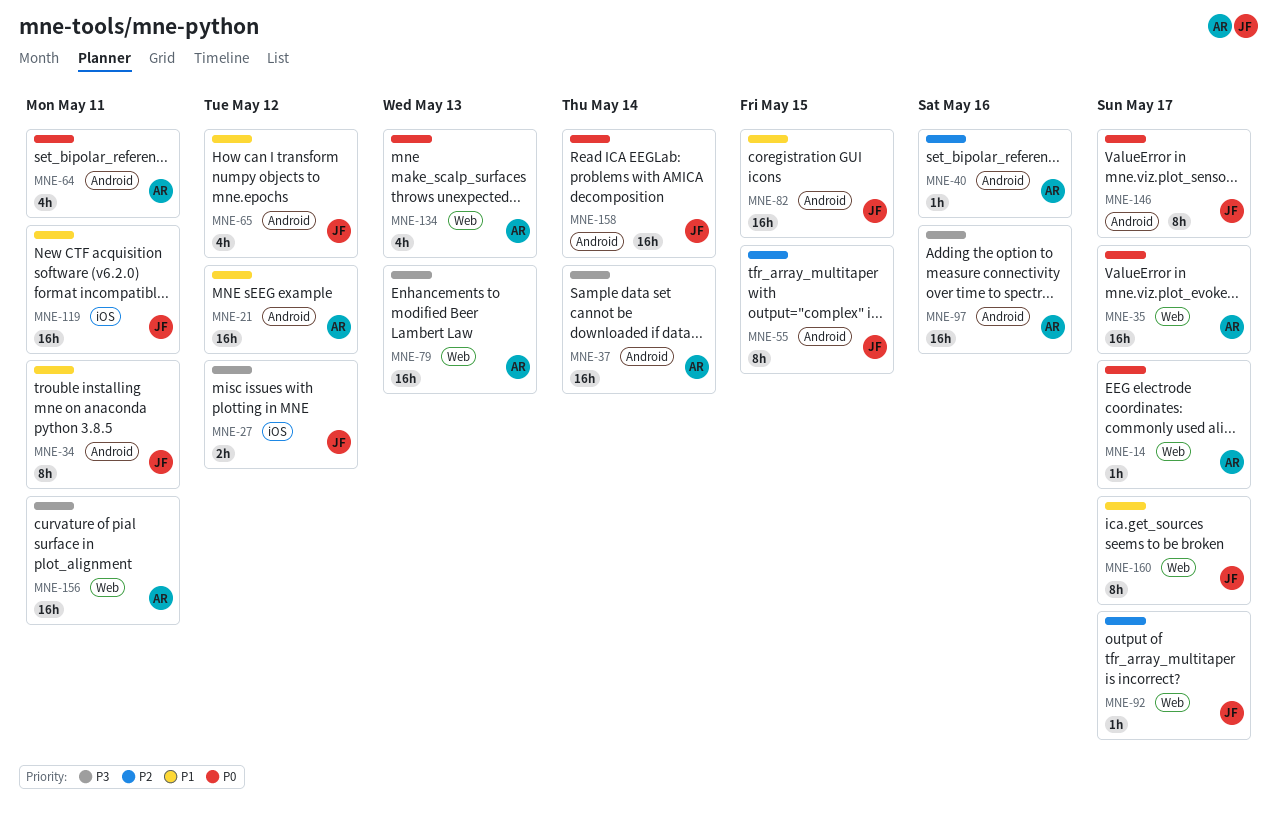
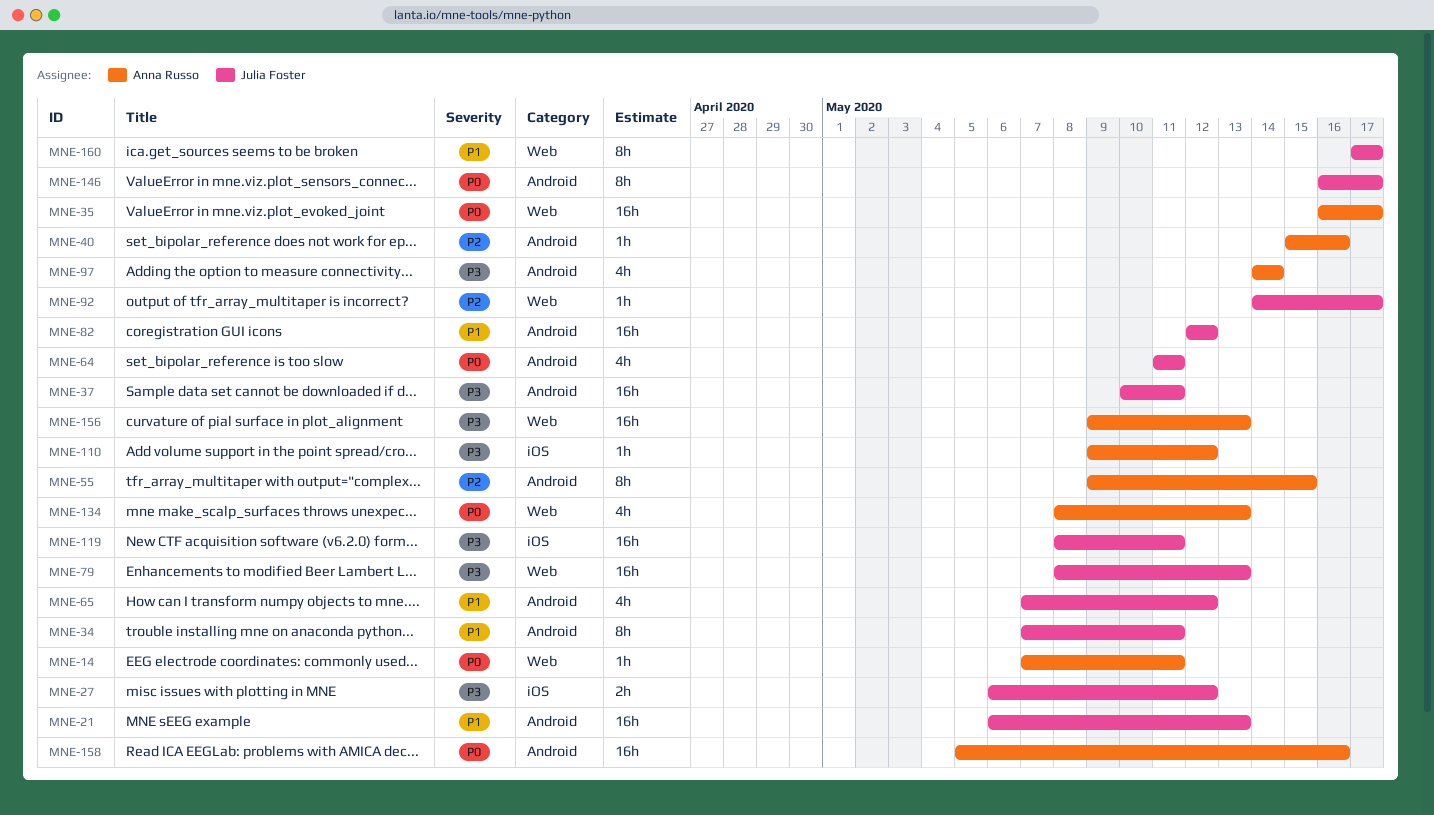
MNE-14, due: May 17 -> May 11
MNE-21, owner: Anna Russo -> Julia Foster
MNE-21, due: May 12 -> May 13
MNE-37, owner: Anna Russo -> Julia Foster
MNE-37, due: May 14 -> May 11
MNE-55, owner: Julia Foster -> Anna Russo
MNE-64, owner: Anna Russo -> Julia Foster
MNE-79, owner: Anna Russo -> Julia Foster
MNE-82, due: May 15 -> May 12
MNE-97, estimate: 16h -> 4h
MNE-97, due: May 16 -> May 14
MNE-110: none -> present
MNE-119, priority: P1 -> P3
MNE-156, due: May 11 -> May 13
MNE-158, owner: Julia Foster -> Anna Russo
MNE-158, due: May 14 -> May 16

